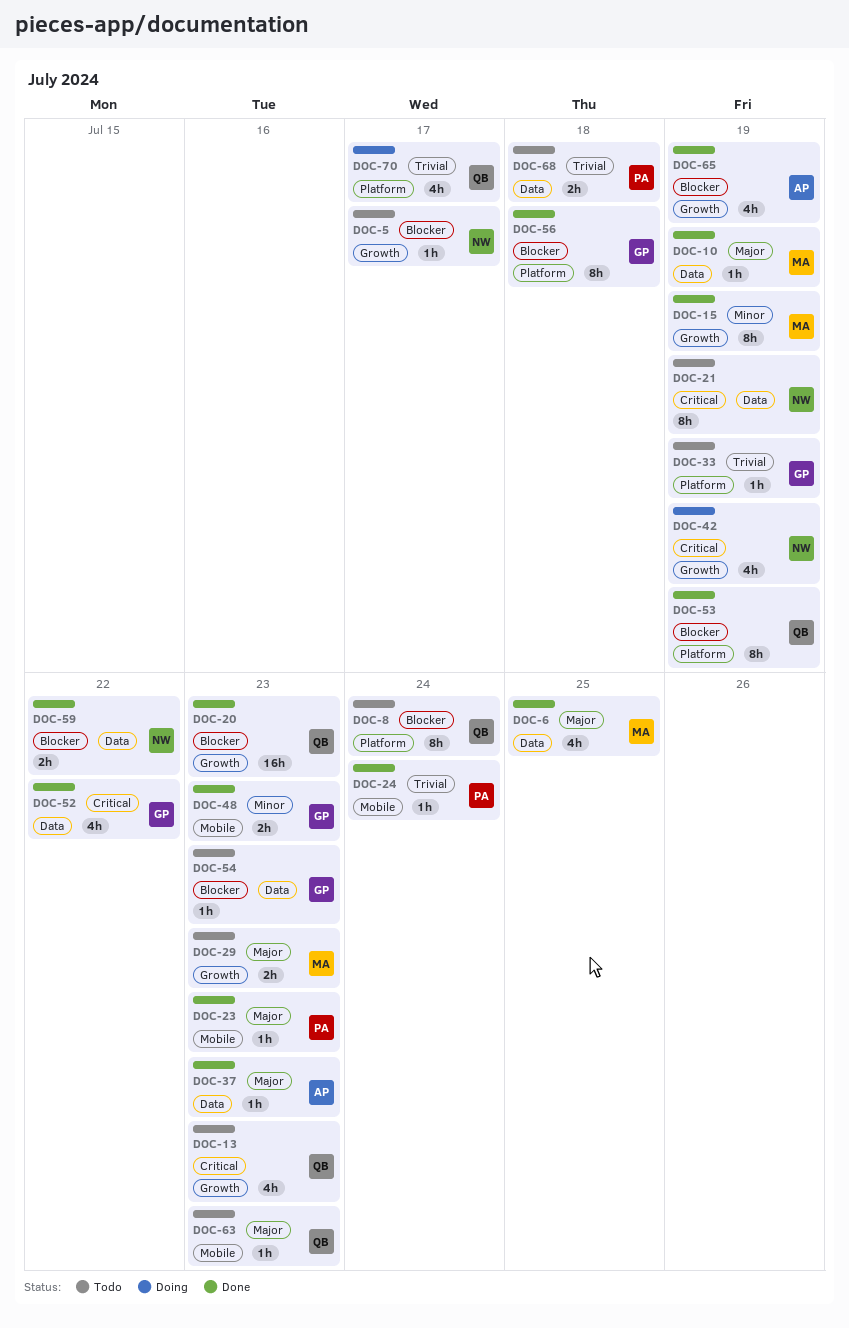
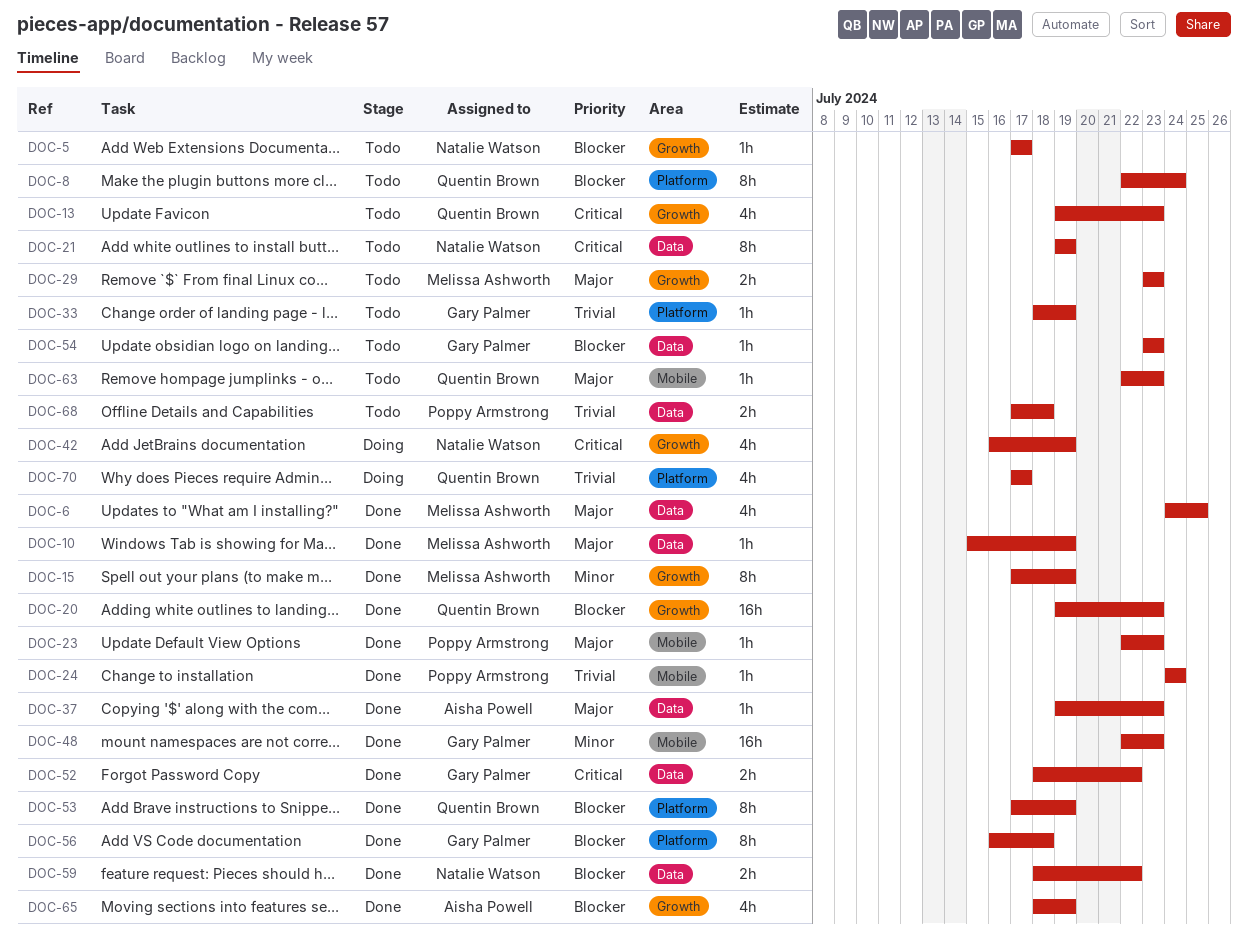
DOC-48, estimate: 2h -> 16h
DOC-52, estimate: 4h -> 2h

